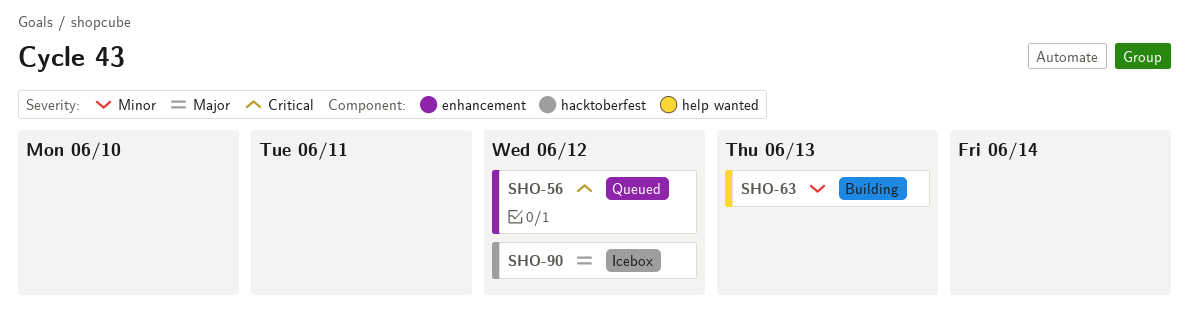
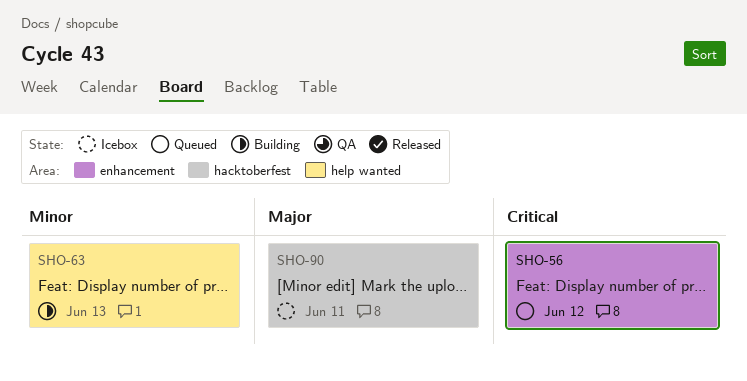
SHO-90, due: Jun 12 -> Jun 11

